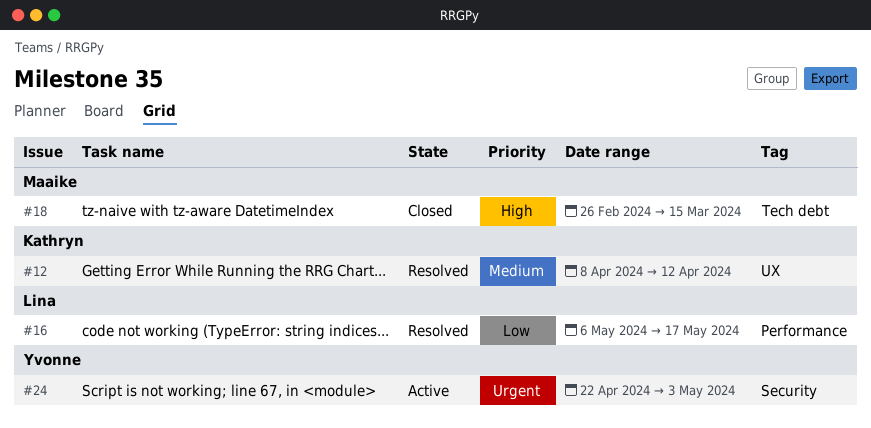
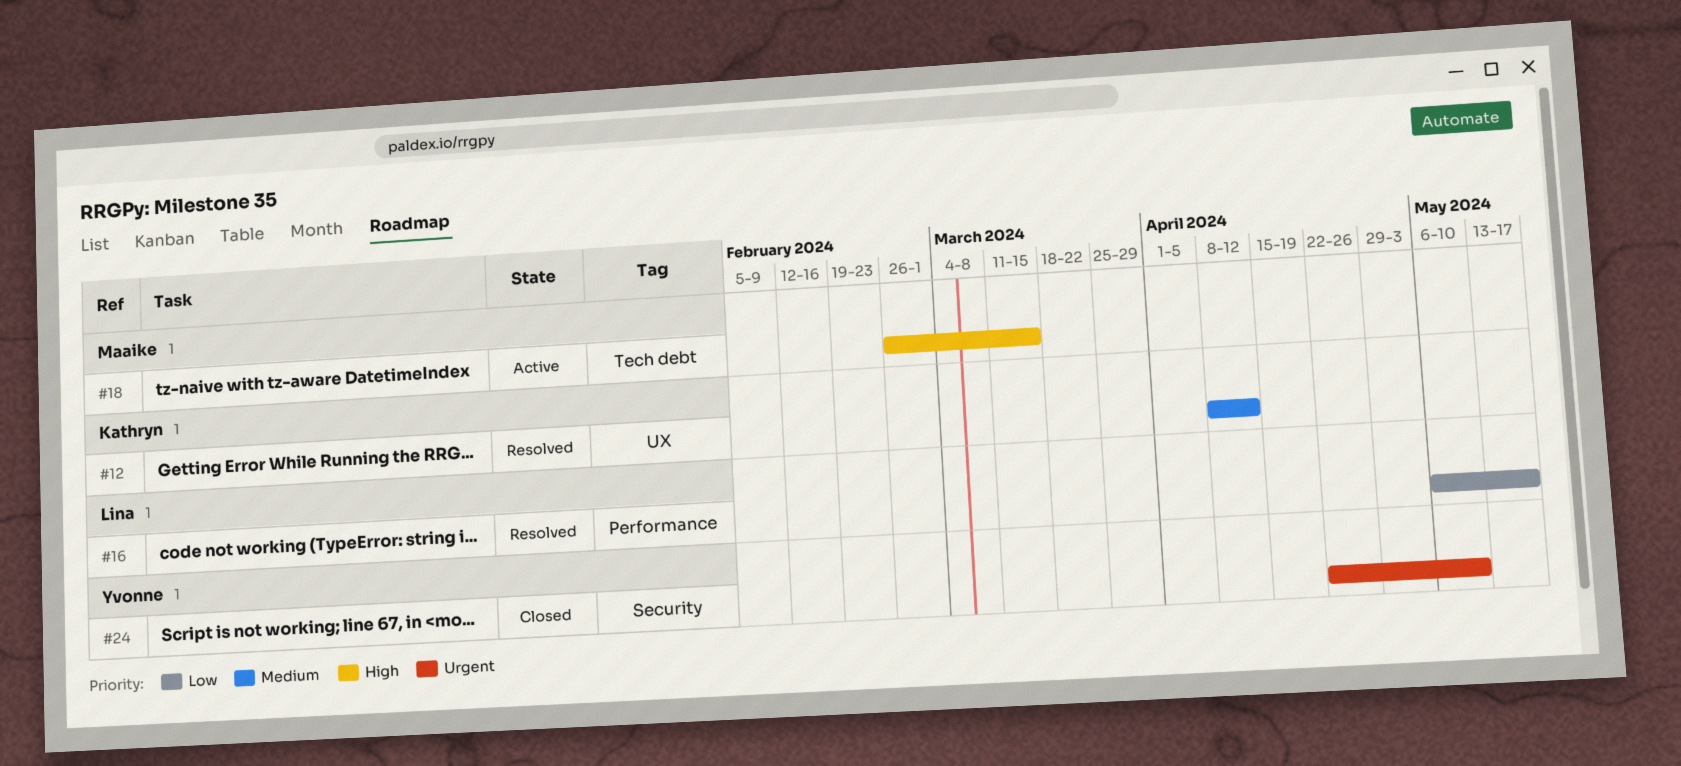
#18, status: Closed -> Active
#24, status: Active -> Closed
#24, due: May 3 -> May 10

